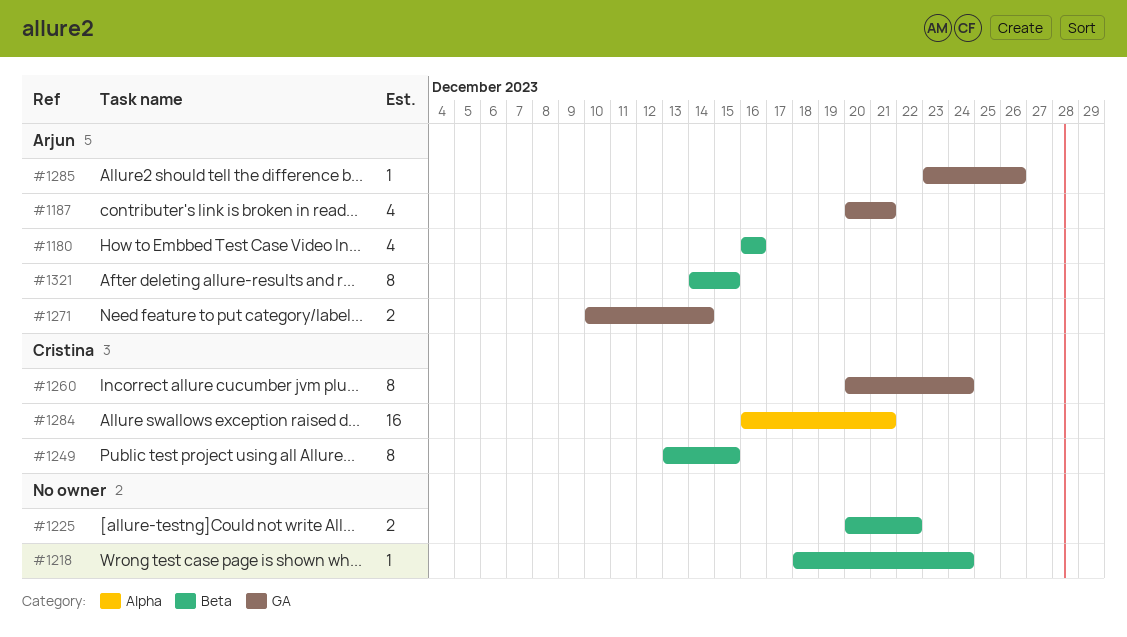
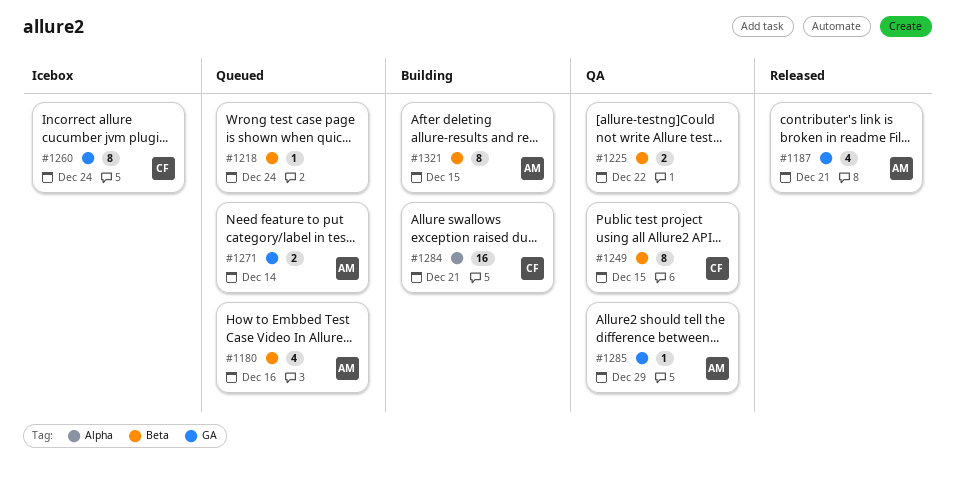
#1285, due: Dec 26 -> Dec 29

